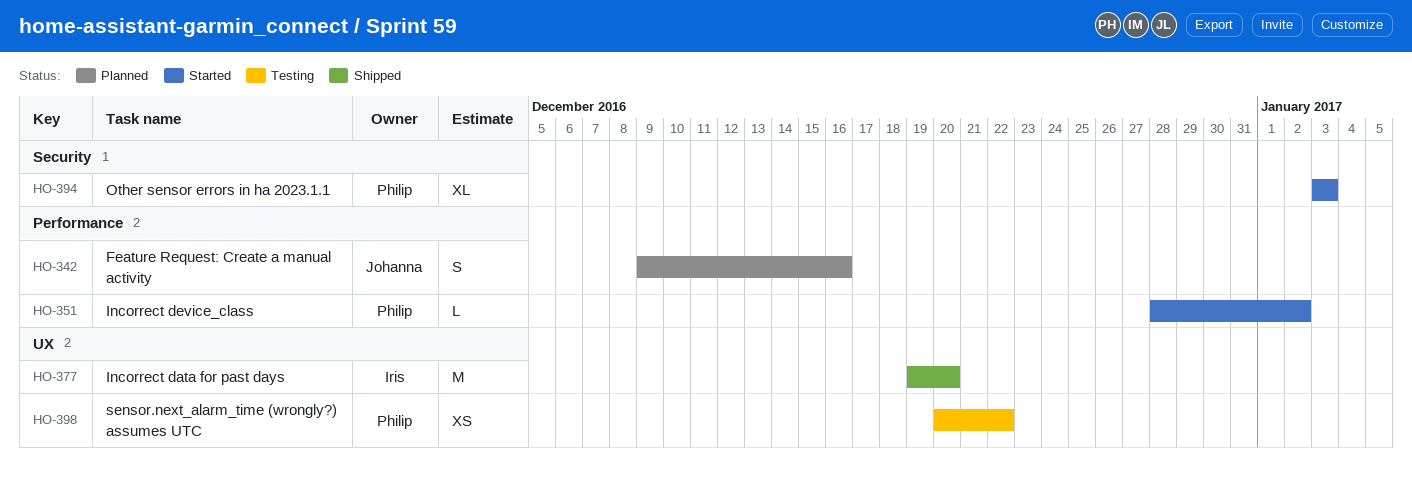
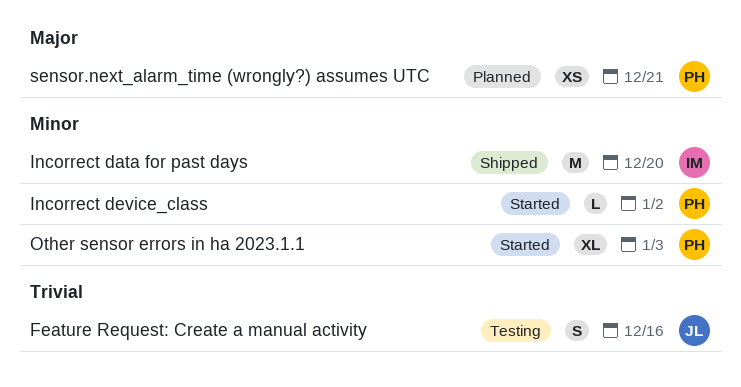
Feature Request: Create a manual activity, status: Planned -> Testing
sensor.next_alarm_time (wrongly?) assumes UTC, status: Testing -> Planned
sensor.next_alarm_time (wrongly?) assumes UTC, due: Dec 22 -> Dec 21

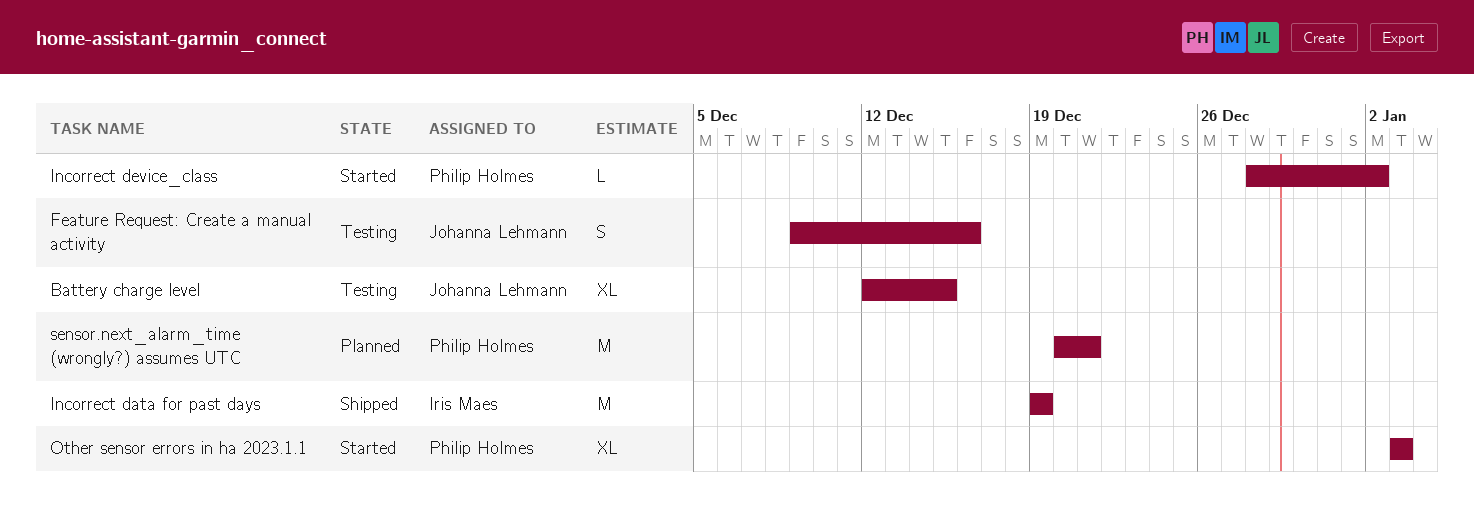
Battery charge level: none -> present
Incorrect data for past days, due: Dec 20 -> Dec 19
sensor.next_alarm_time (wrongly?) assumes UTC, estimate: XS -> M

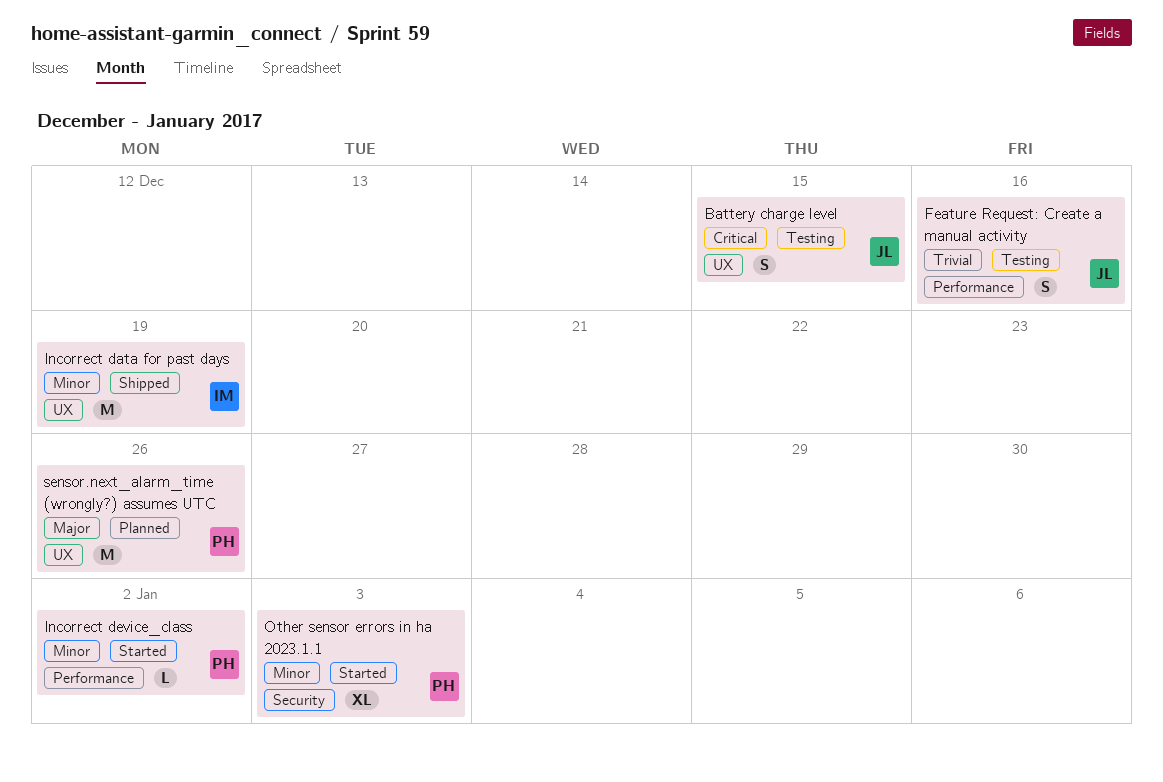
Battery charge level, estimate: XL -> S
sensor.next_alarm_time (wrongly?) assumes UTC, due: Dec 21 -> Dec 26

